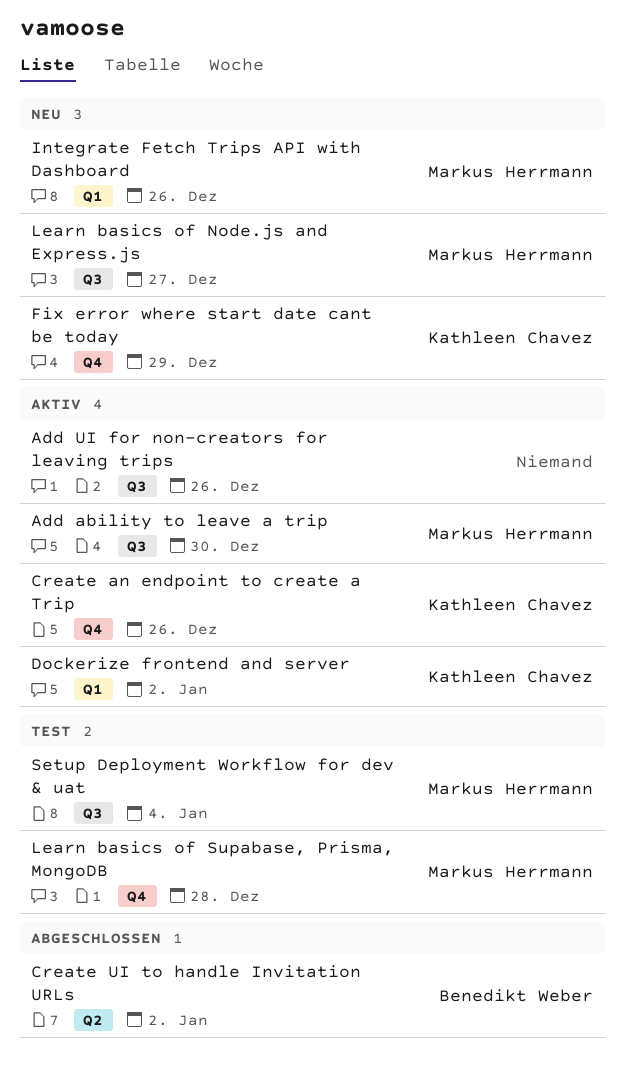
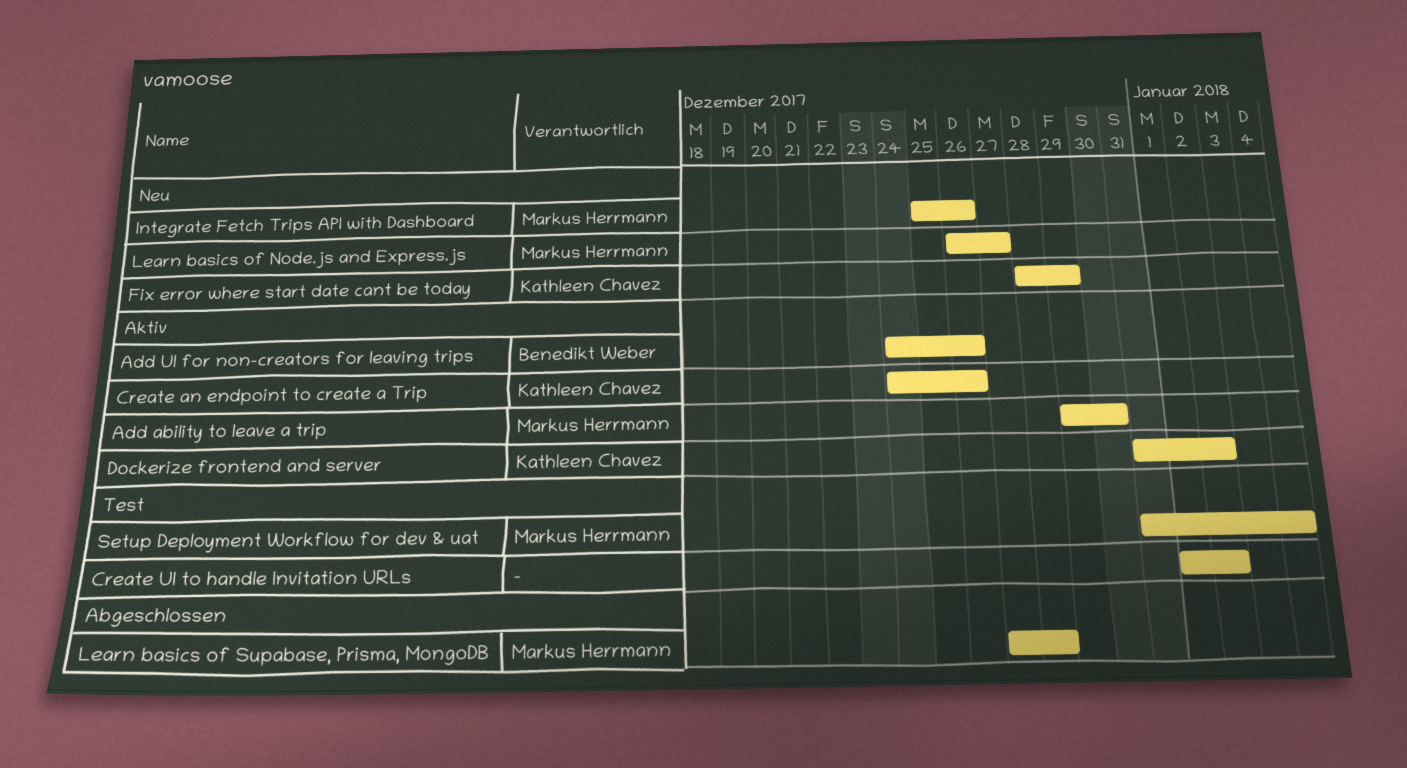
Add UI for non-creators for leaving trips, owner: none -> Benedikt Weber
Create UI to handle Invitation URLs, status: Abgeschlossen -> Test
Create UI to handle Invitation URLs, owner: Benedikt Weber -> none
Learn basics of Supabase, Prisma, MongoDB, status: Test -> Abgeschlossen

